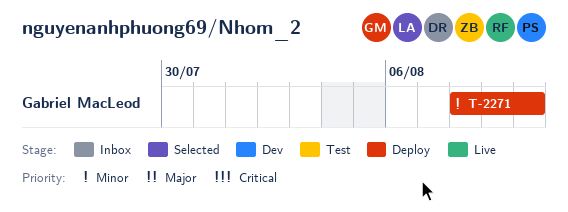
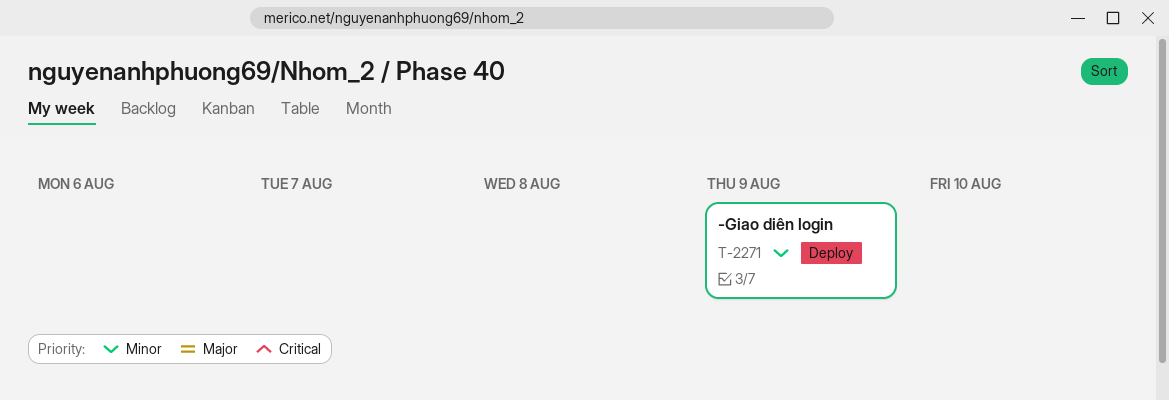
T-2271, due: Aug 10 -> Aug 9

